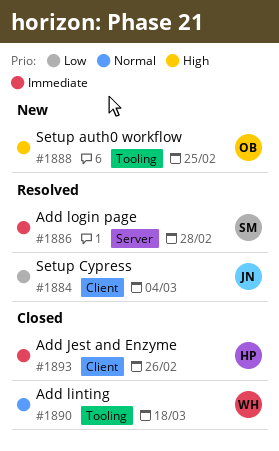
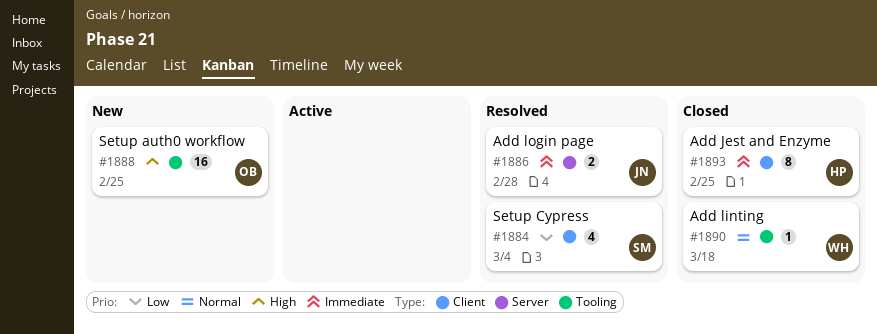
#1884, owner: JN -> SM
#1886, owner: SM -> JN
#1893, due: Feb 26 -> Feb 25

